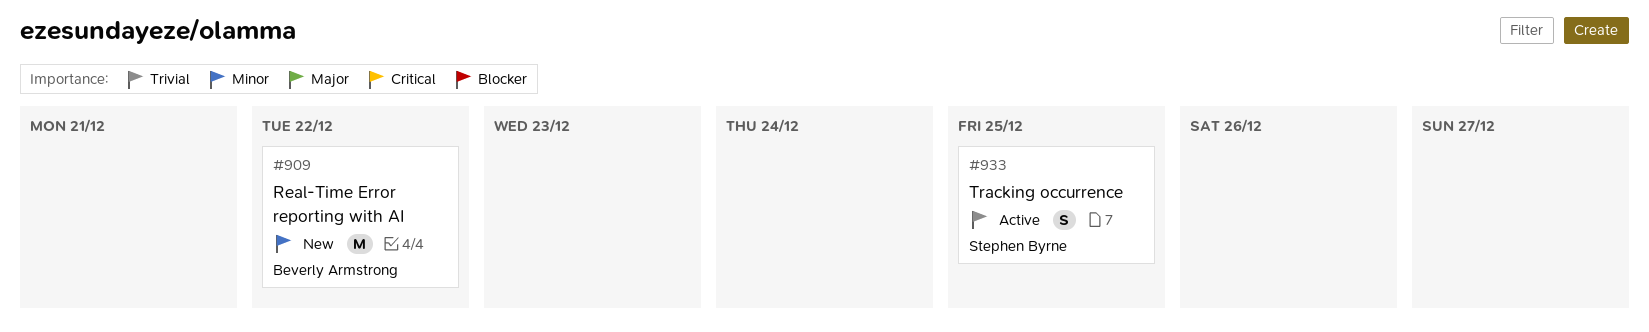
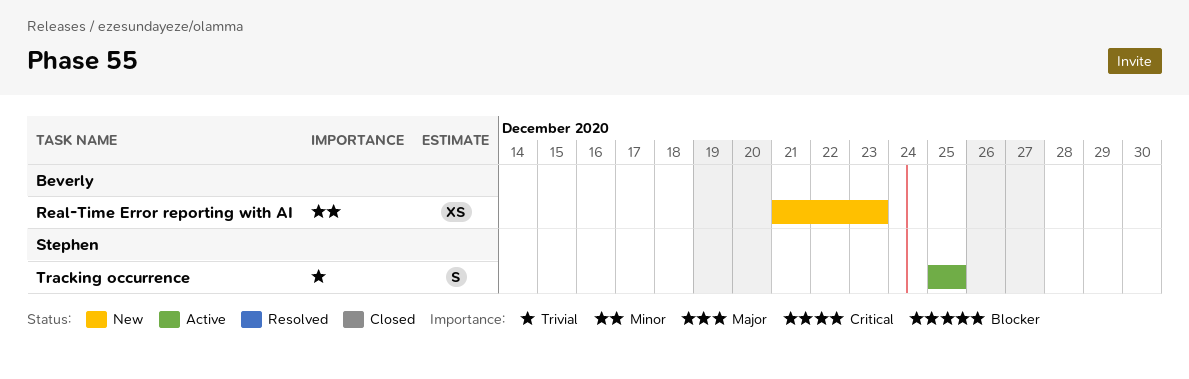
Real-Time Error reporting with AI, estimate: M -> XS
Real-Time Error reporting with AI, due: Dec 22 -> Dec 23

